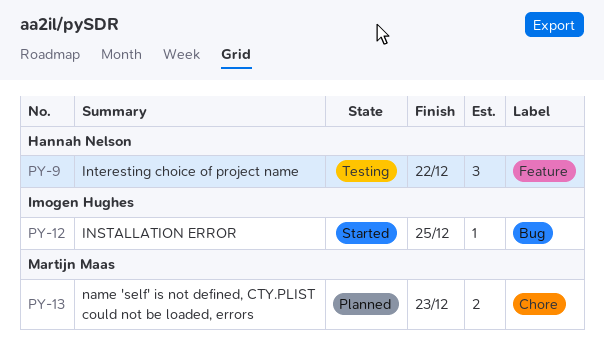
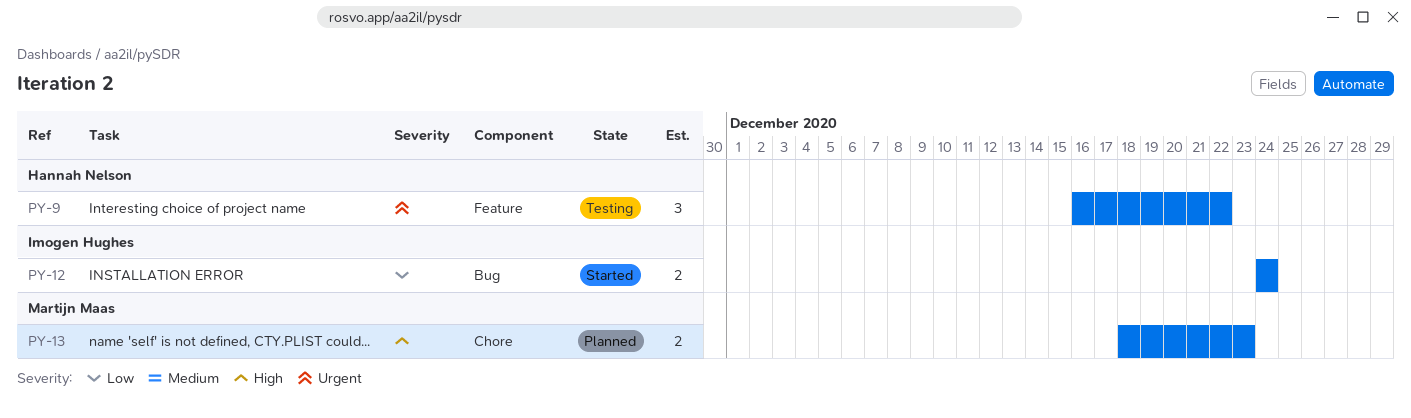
PY-12, estimate: 1 -> 2
PY-12, due: Dec 25 -> Dec 24

